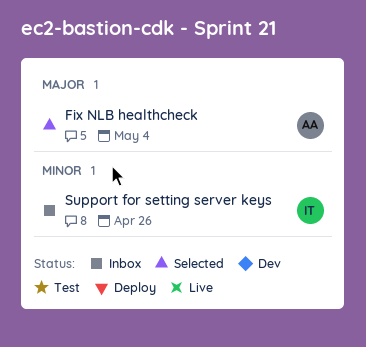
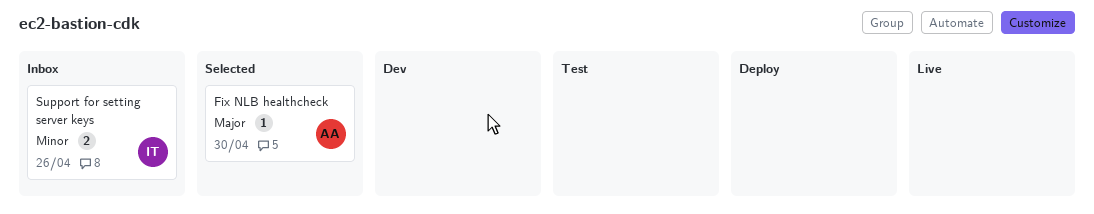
Fix NLB healthcheck, due: May 4 -> Apr 30

